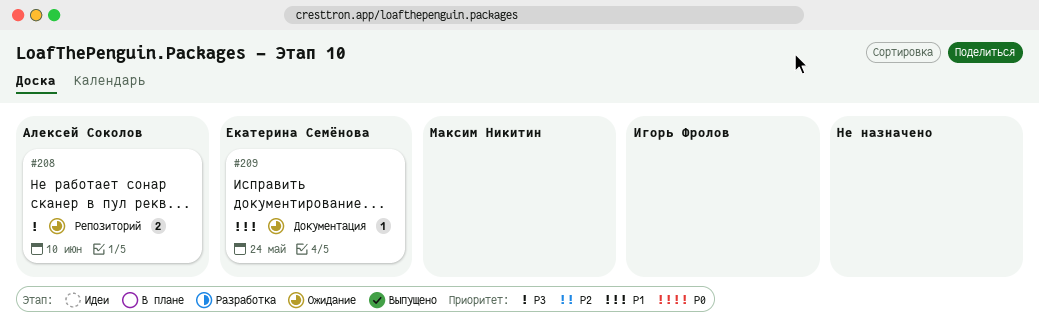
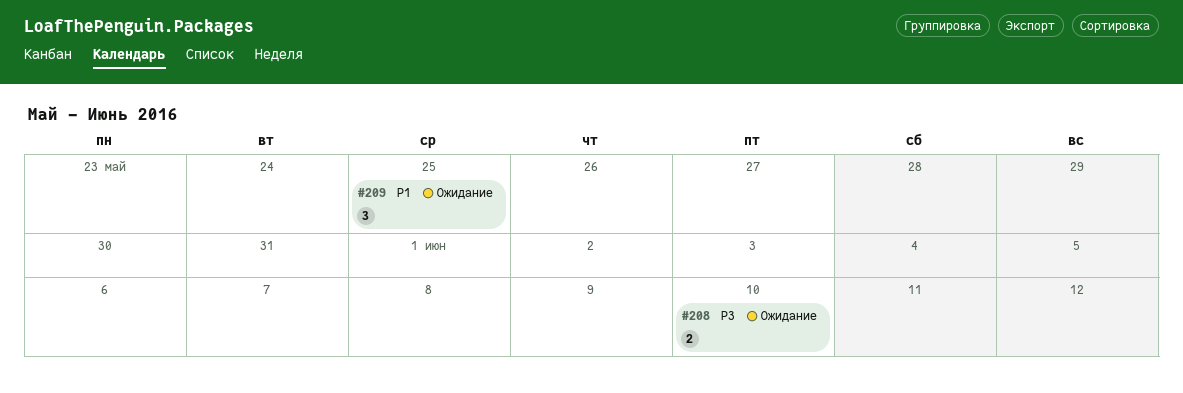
#209, estimate: 1 -> 3
#209, due: May 24 -> May 25

